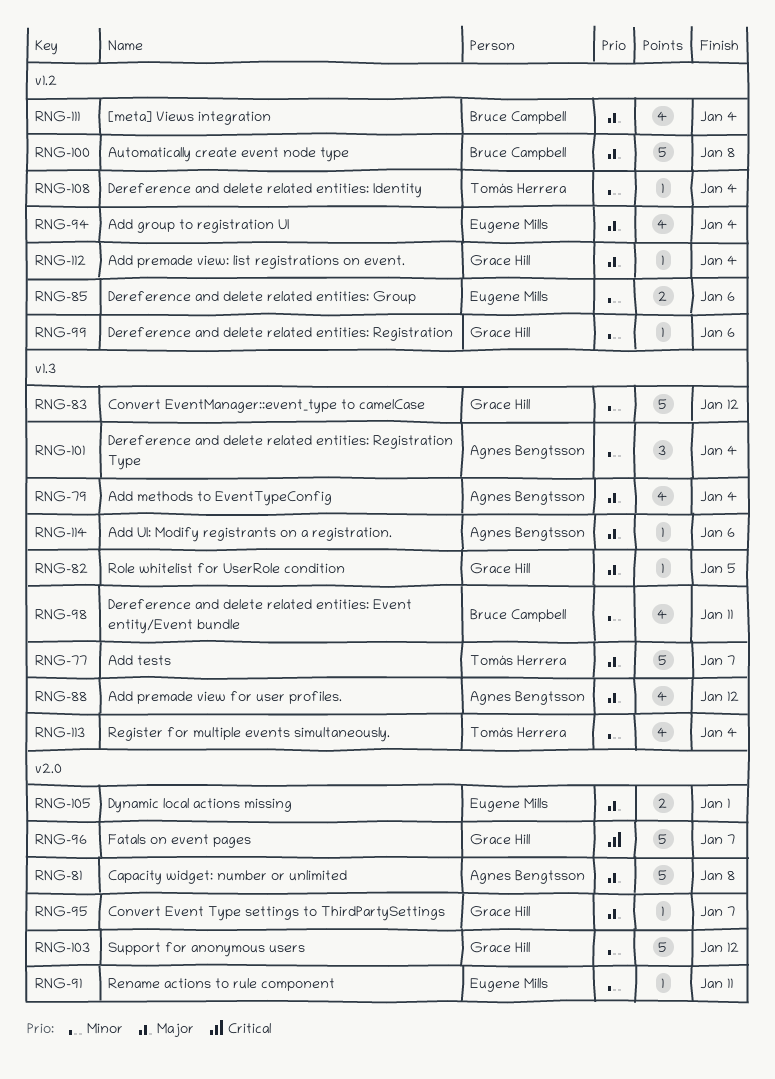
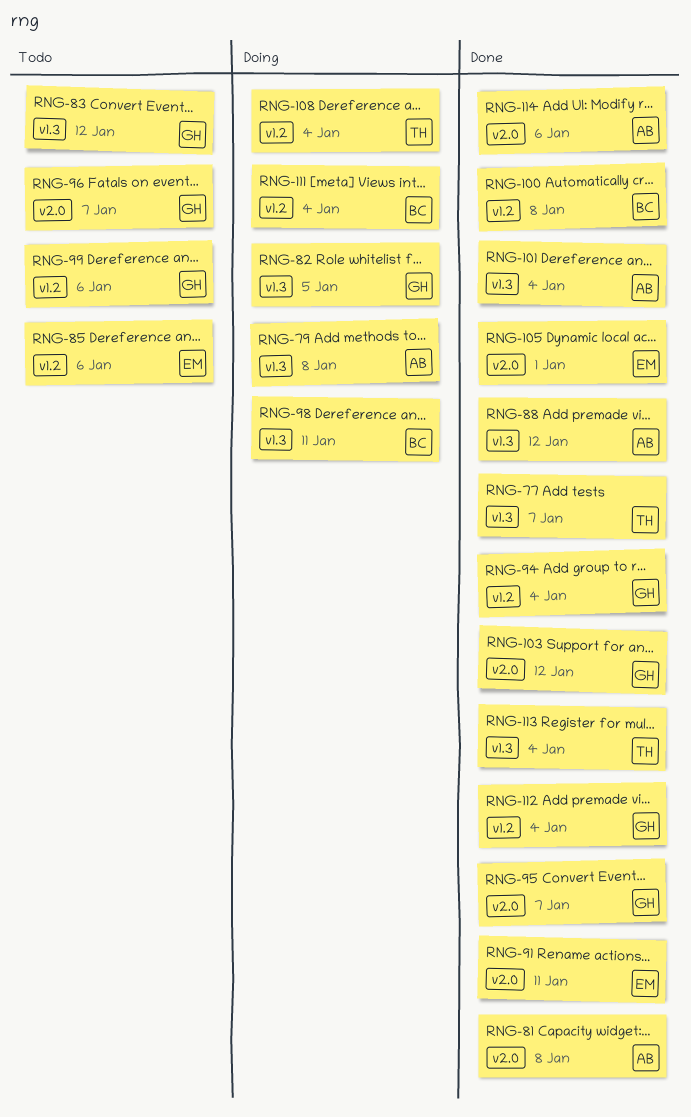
RNG-79, due: Jan 4 -> Jan 8
RNG-94, owner: Eugene Mills -> Grace Hill
RNG-114, label: v1.3 -> v2.0

